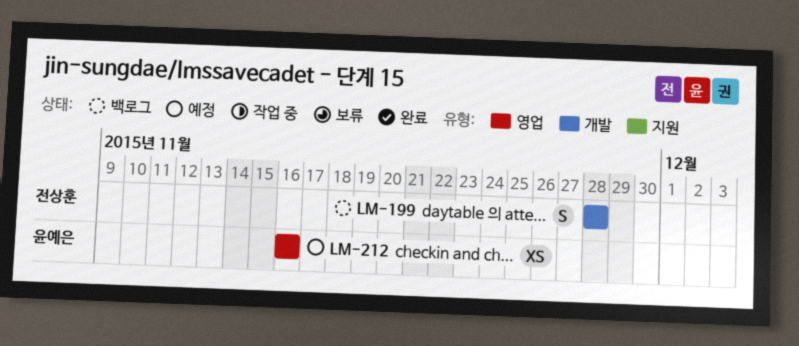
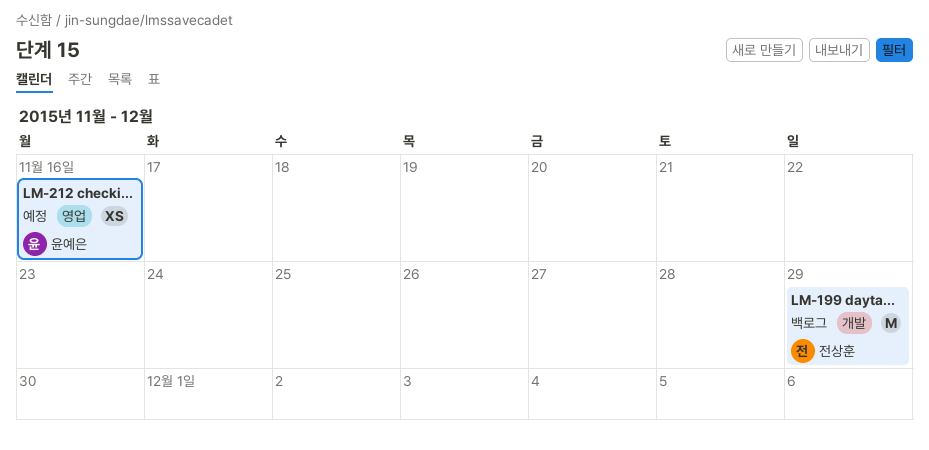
LM-199, estimate: S -> M
LM-199, due: Nov 28 -> Nov 29

